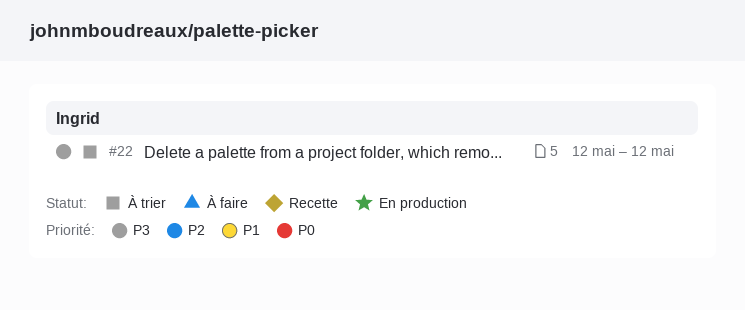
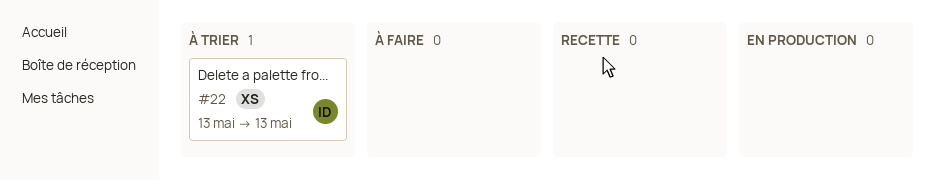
#22, start: May 12 -> May 13
#22, due: May 12 -> May 13

